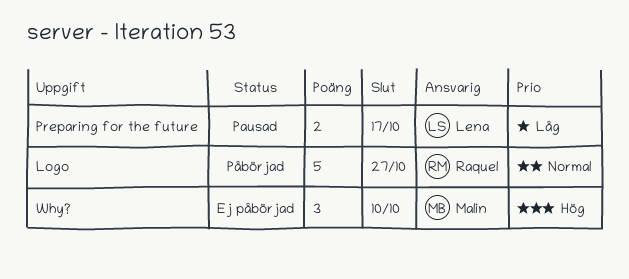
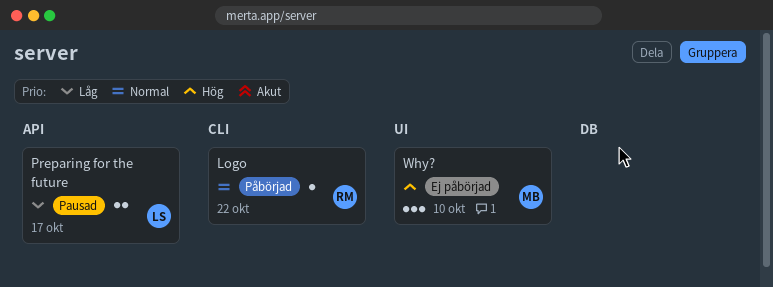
Logo, estimate: 5 -> 1
Logo, due: Oct 27 -> Oct 22

